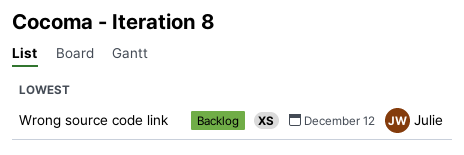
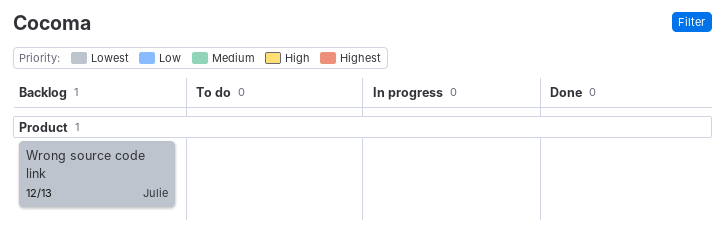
Wrong source code link, due: Dec 12 -> Dec 13

